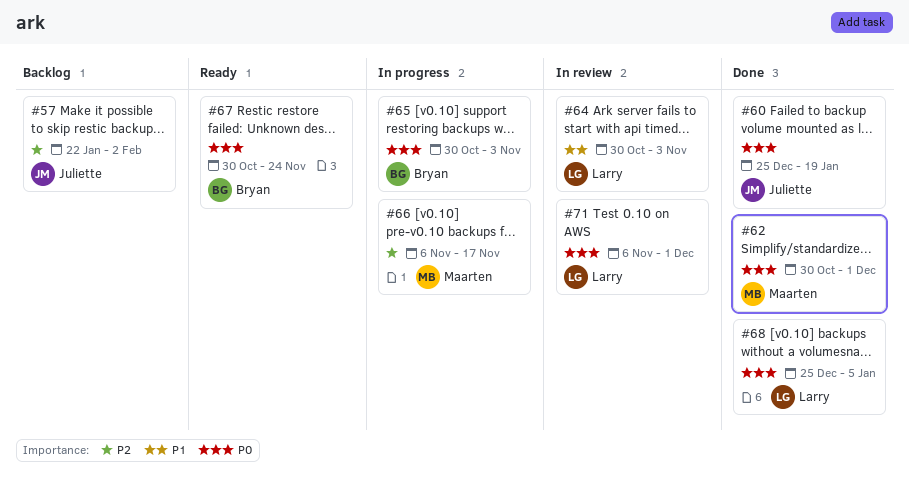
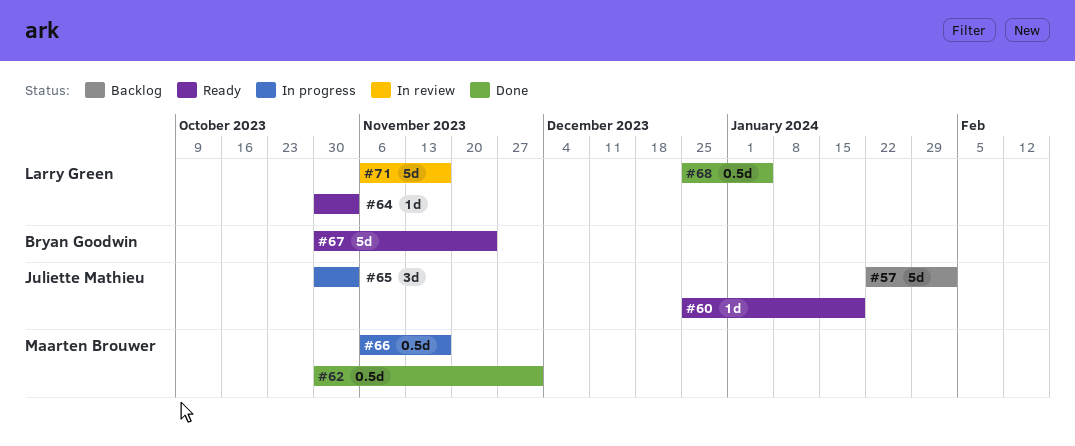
#60, status: Done -> Ready
#64, status: In review -> Ready
#65, owner: Bryan Goodwin -> Juliette Mathieu
#71, due: Dec 1 -> Nov 17

